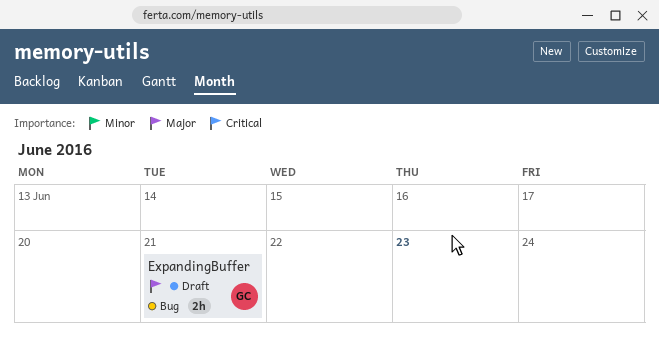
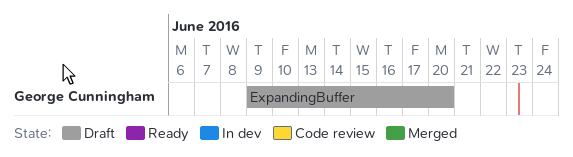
ExpandingBuffer, due: Jun 21 -> Jun 20

